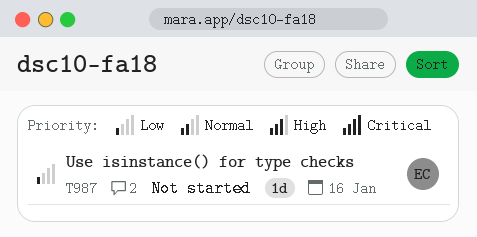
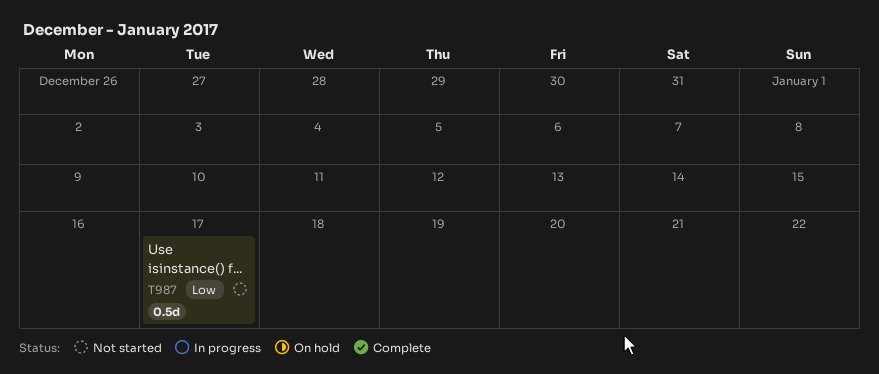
T987, estimate: 1d -> 0.5d
T987, due: Jan 16 -> Jan 17

